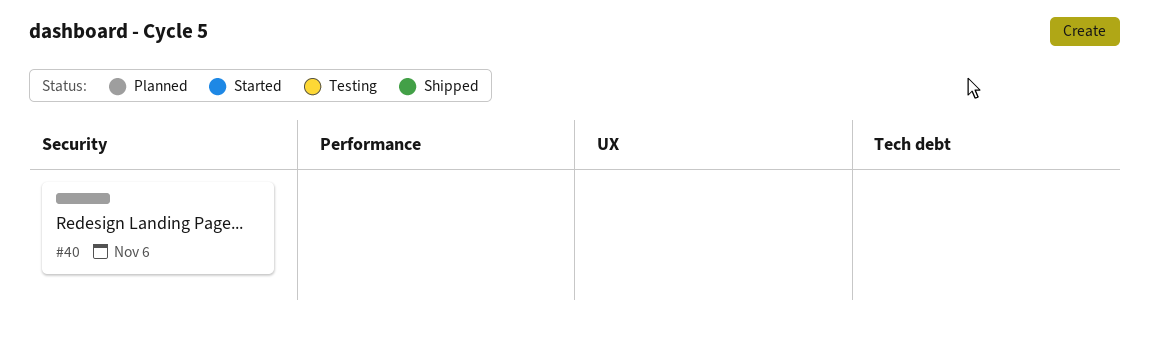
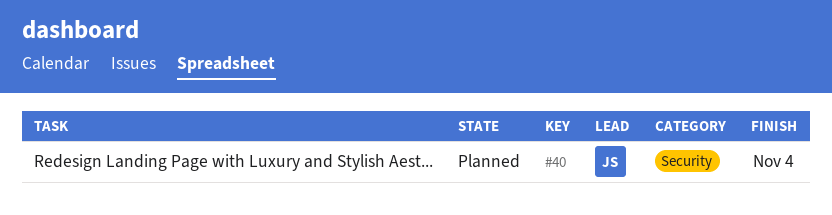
#40, due: Nov 6 -> Nov 4

